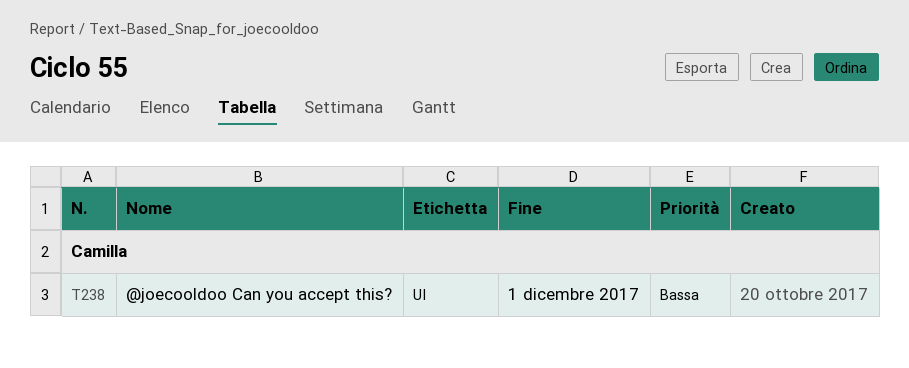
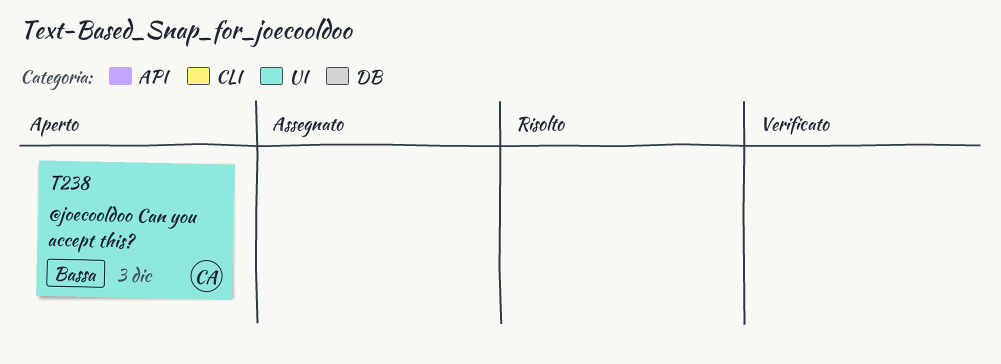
T238, due: Dec 1 -> Dec 3

